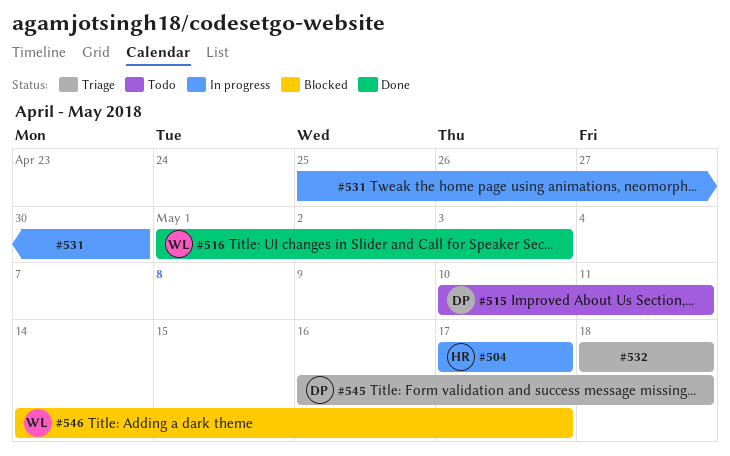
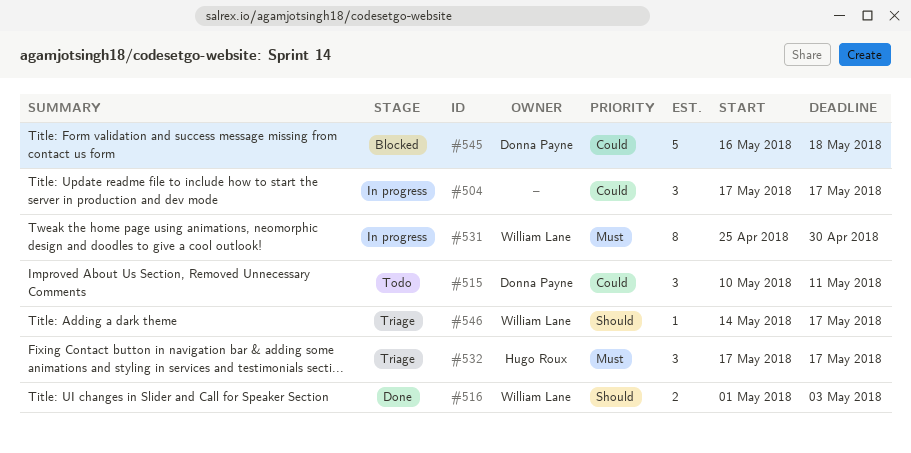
#504, owner: Hugo Roux -> none
#531, owner: none -> William Lane
#532, owner: none -> Hugo Roux
#532, start: May 18 -> May 17
#532, due: May 18 -> May 17
#545, status: Triage -> Blocked
#546, status: Blocked -> Triage

